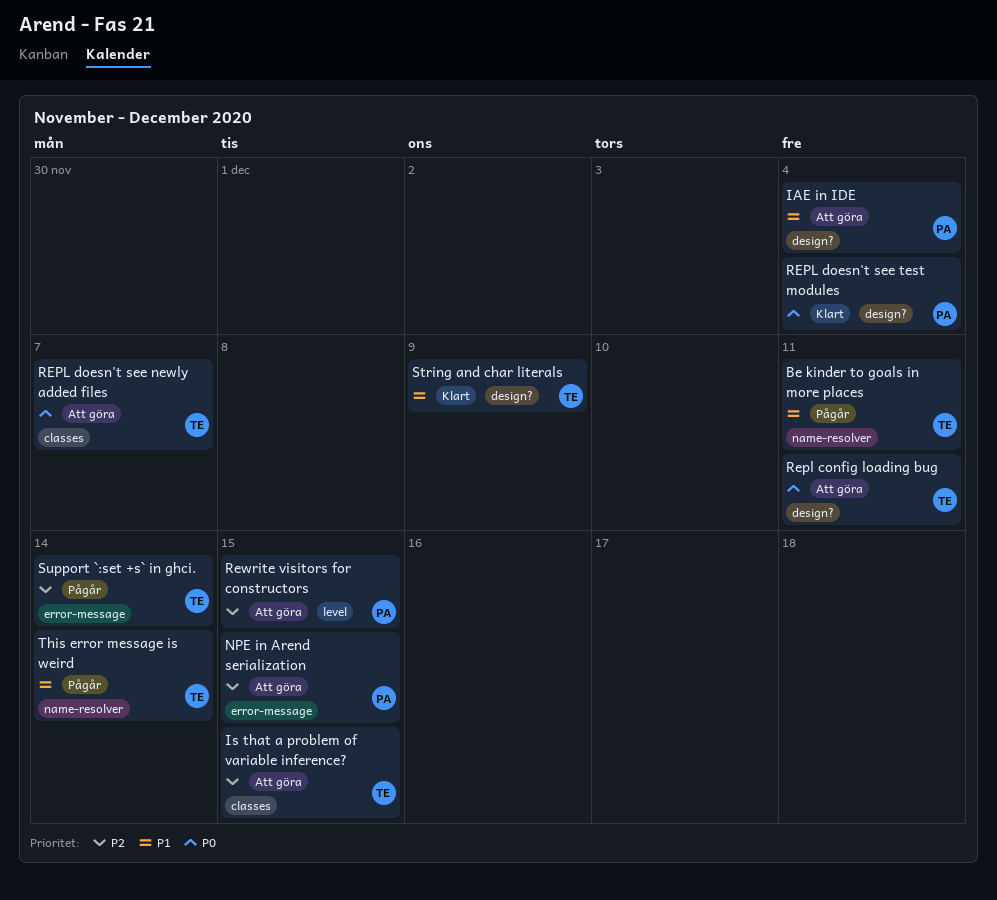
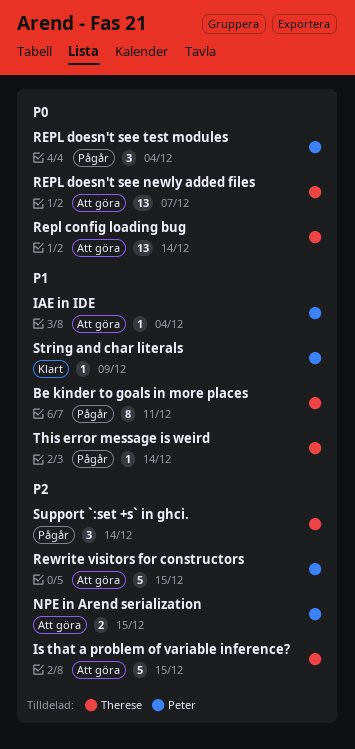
Repl config loading bug, due: Dec 11 -> Dec 14
REPL doesn't see test modules, status: Klart -> Pågår
String and char literals, owner: Therese -> Peter

